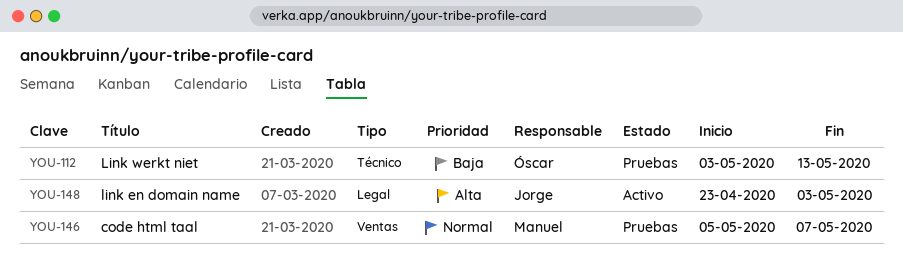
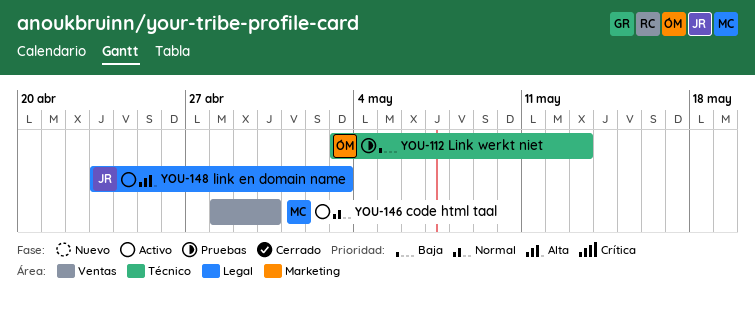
YOU-146, status: Pruebas -> Activo
YOU-146, start: May 5 -> Apr 28
YOU-146, due: May 7 -> Apr 30

